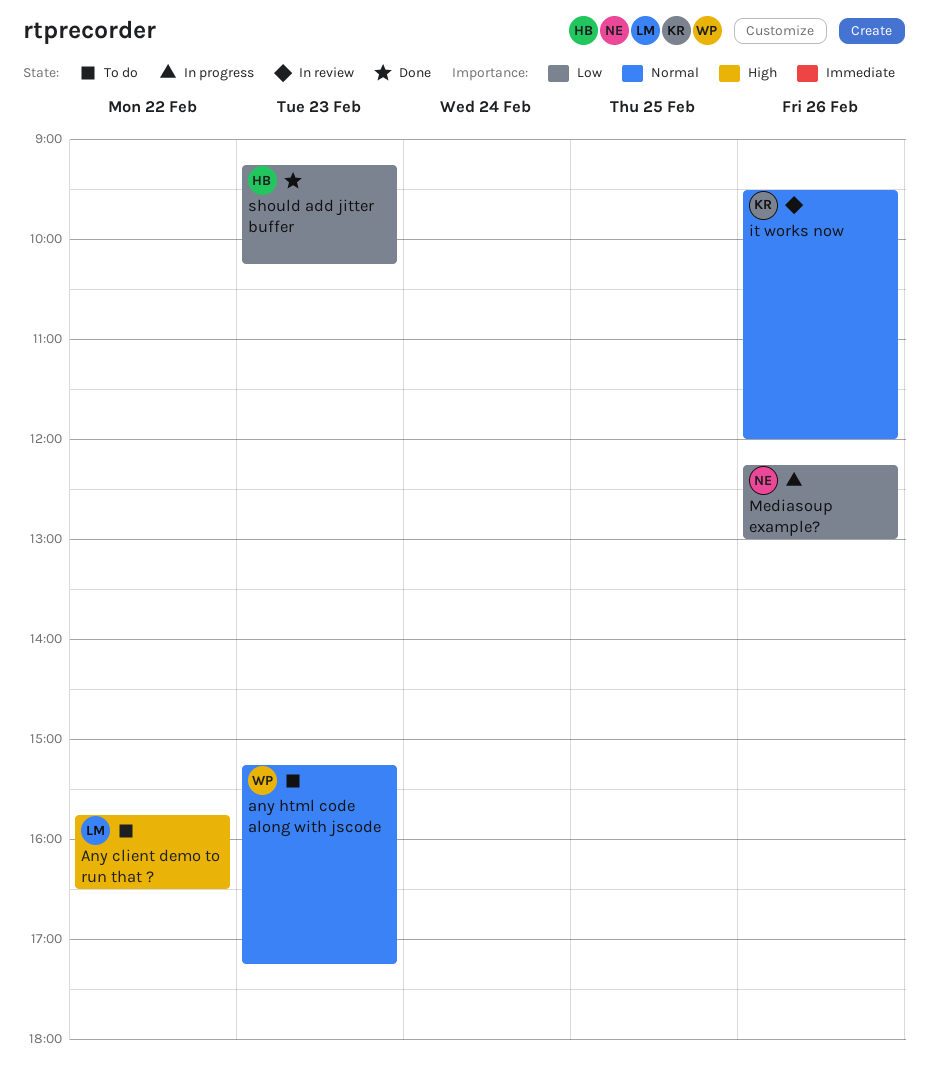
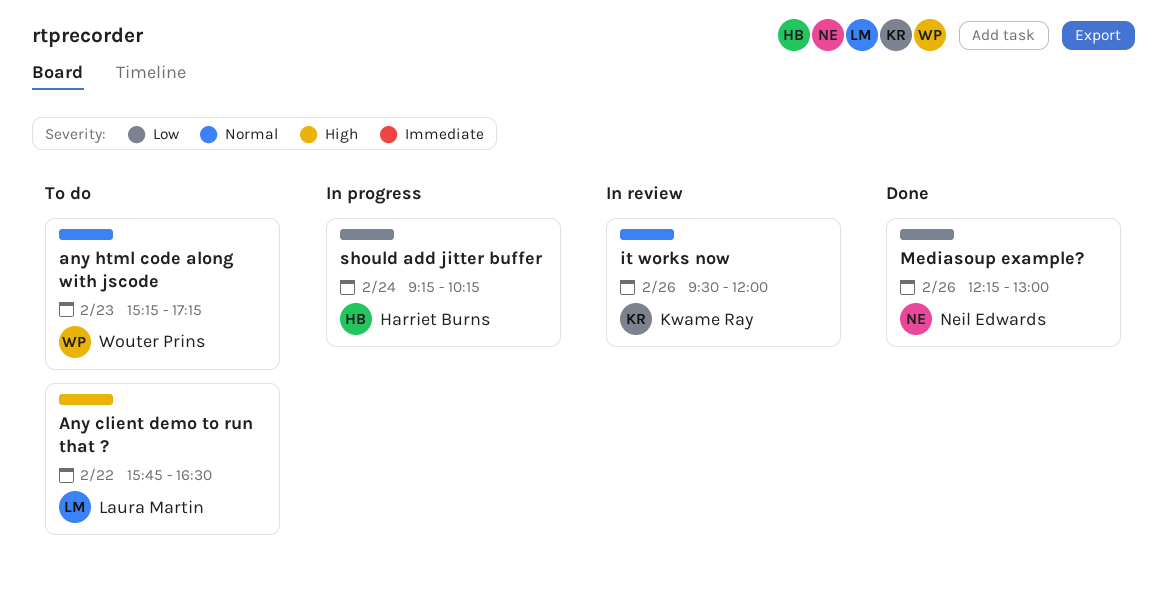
Mediasoup example?, status: In progress -> Done
should add jitter buffer, status: Done -> In progress
should add jitter buffer, day: Feb 23 -> Feb 24

